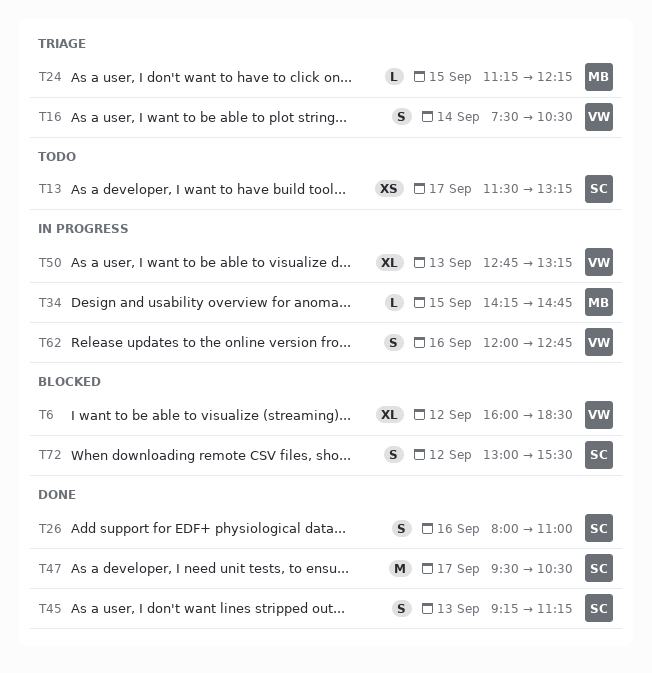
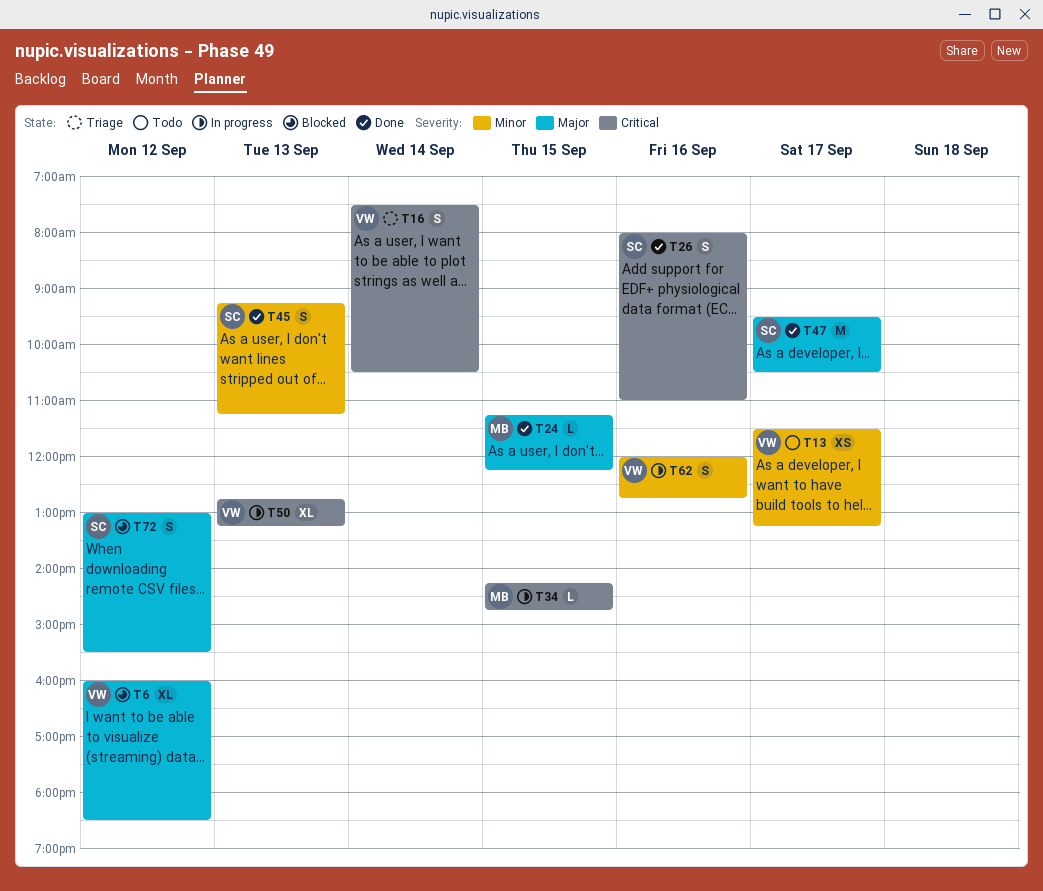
T13, owner: SC -> VW
T24, status: Triage -> Done

